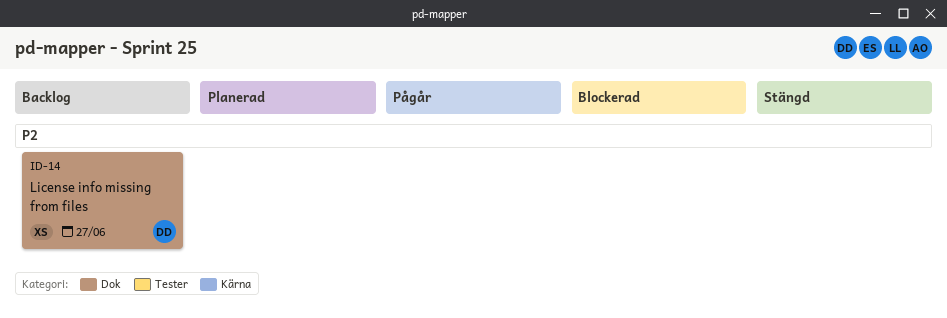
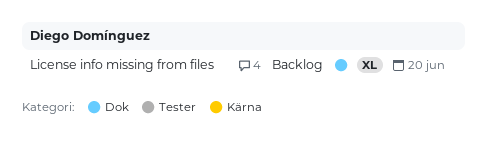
License info missing from files, estimate: XS -> XL
License info missing from files, due: Jun 27 -> Jun 20

